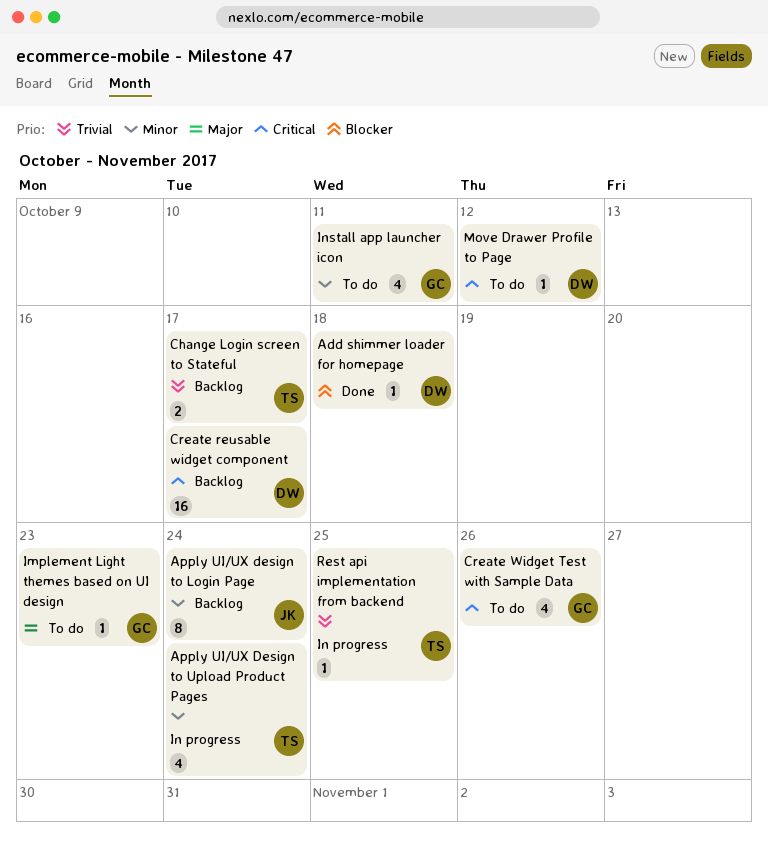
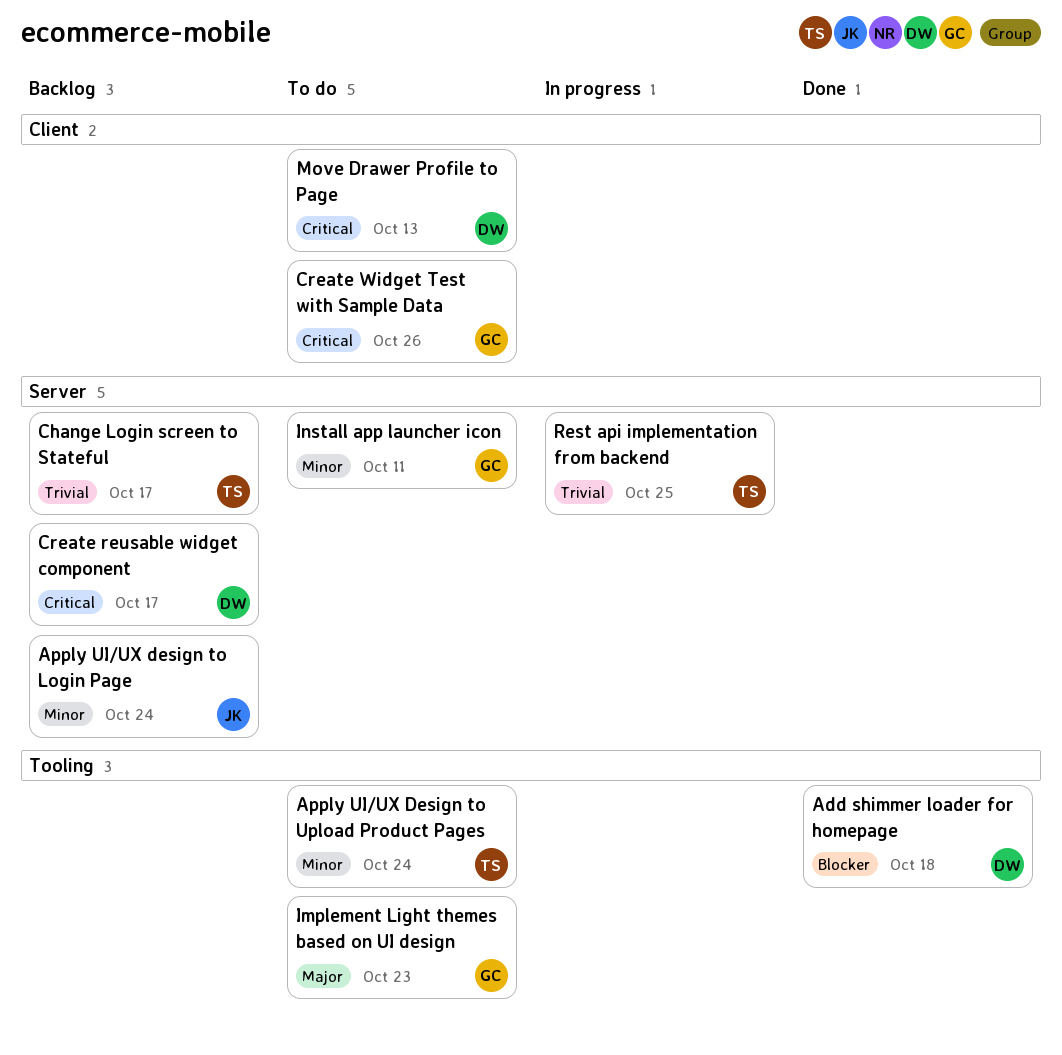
Apply UI/UX Design to Upload Product Pages, status: In progress -> To do
Move Drawer Profile to Page, due: Oct 12 -> Oct 13

